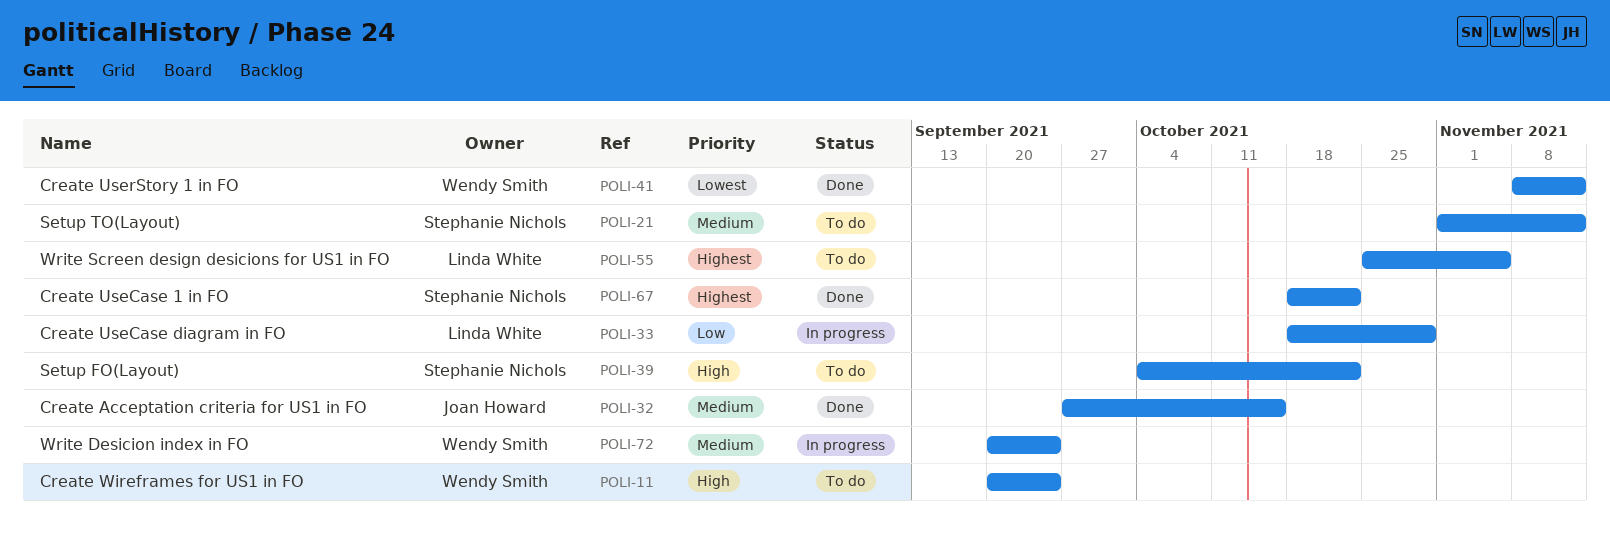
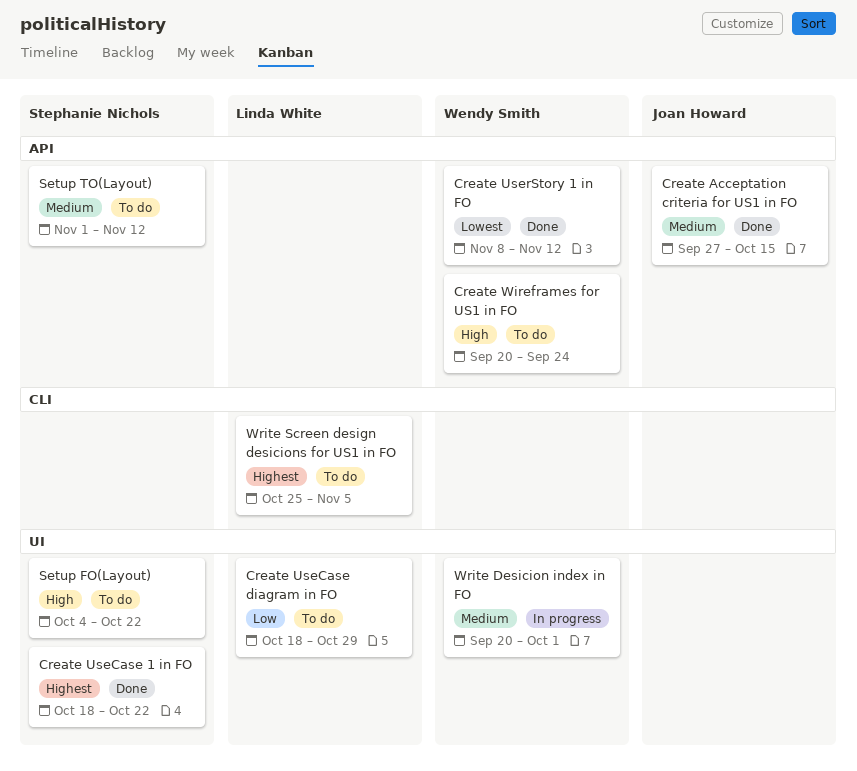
Create UseCase diagram in FO, status: In progress -> To do
Write Desicion index in FO, due: Sep 24 -> Oct 1

